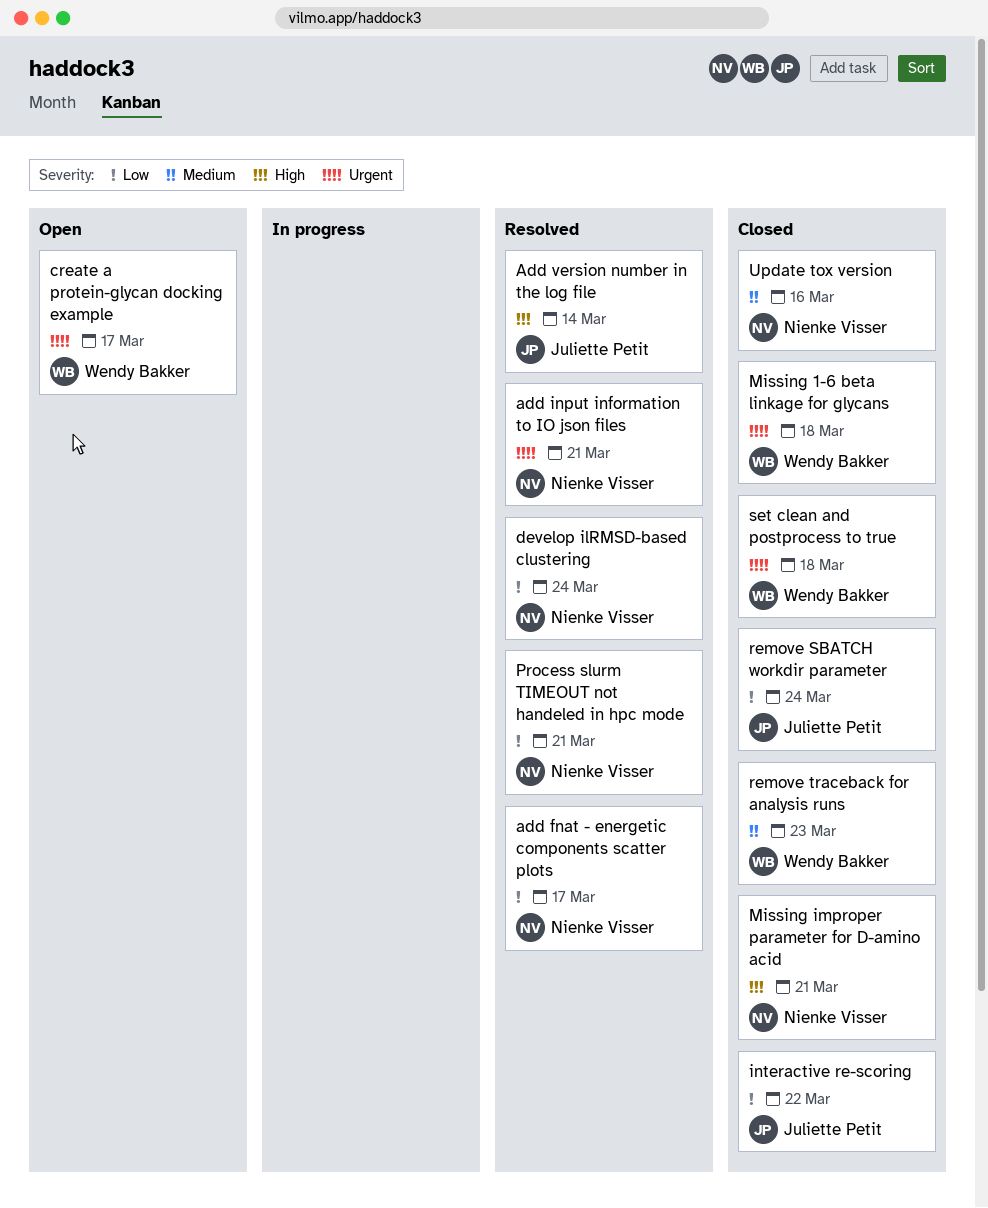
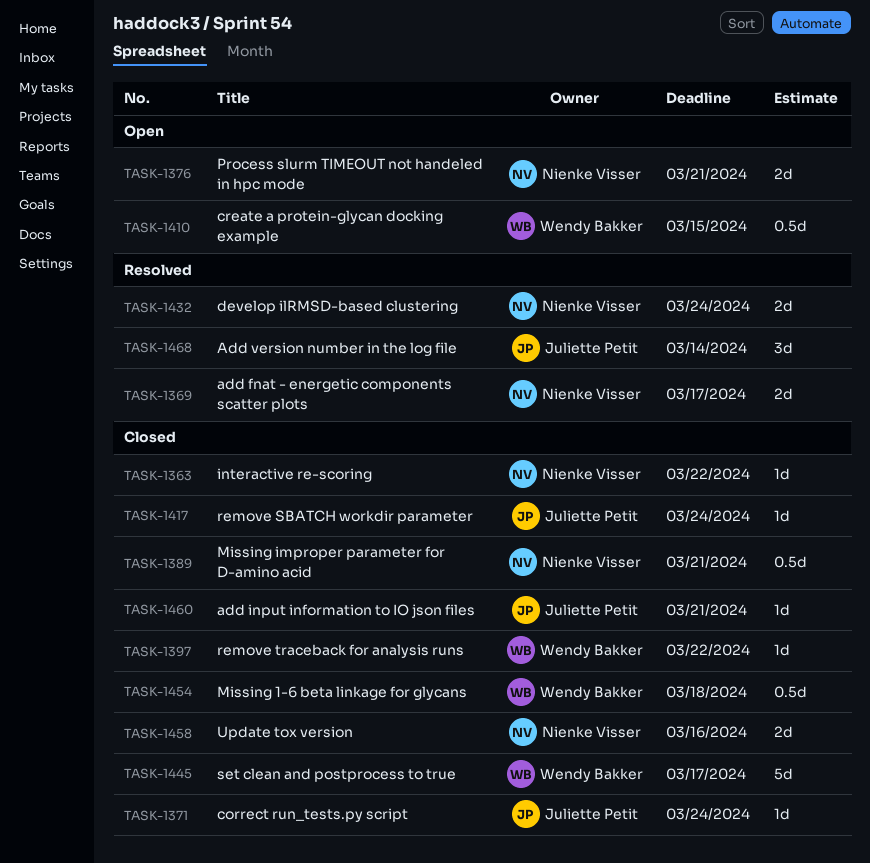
add input information to IO json files, status: Resolved -> Closed
add input information to IO json files, owner: Nienke Visser -> Juliette Petit
correct run_tests.py script: none -> present
create a protein-glycan docking example, due: Mar 17 -> Mar 15
interactive re-scoring, owner: Juliette Petit -> Nienke Visser
Process slurm TIMEOUT not handeled in hpc mode, status: Resolved -> Open
remove traceback for analysis runs, due: Mar 23 -> Mar 22
set clean and postprocess to true, due: Mar 18 -> Mar 17

